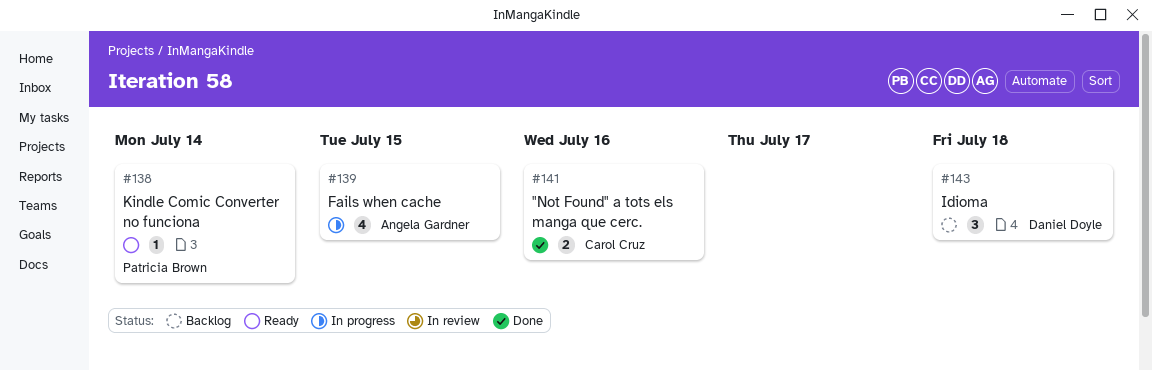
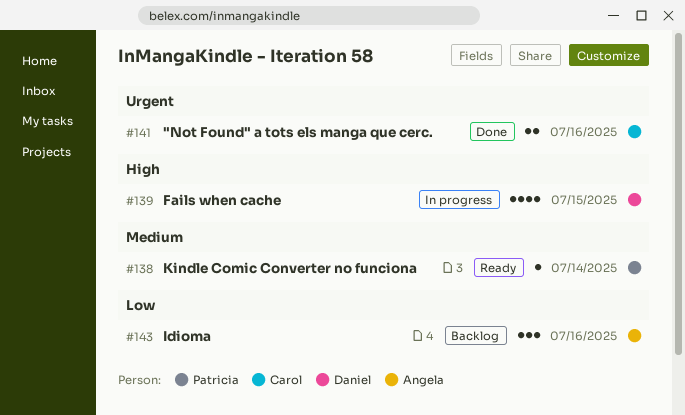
#139, owner: Angela Gardner -> Daniel Doyle
#143, owner: Daniel Doyle -> Angela Gardner
#143, due: Jul 18 -> Jul 16

